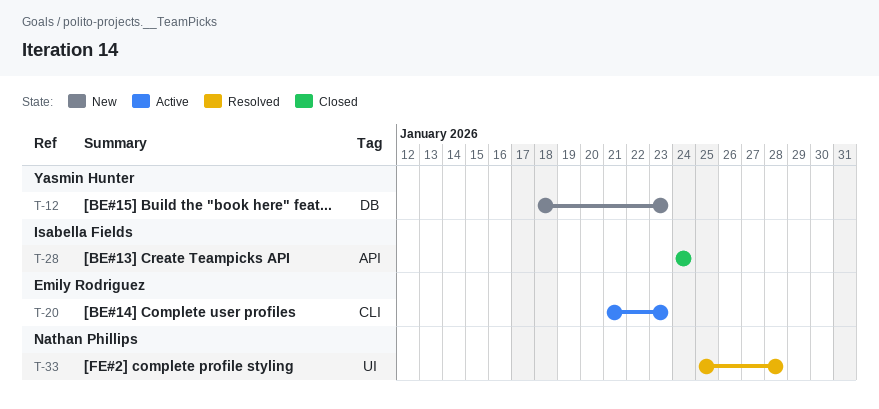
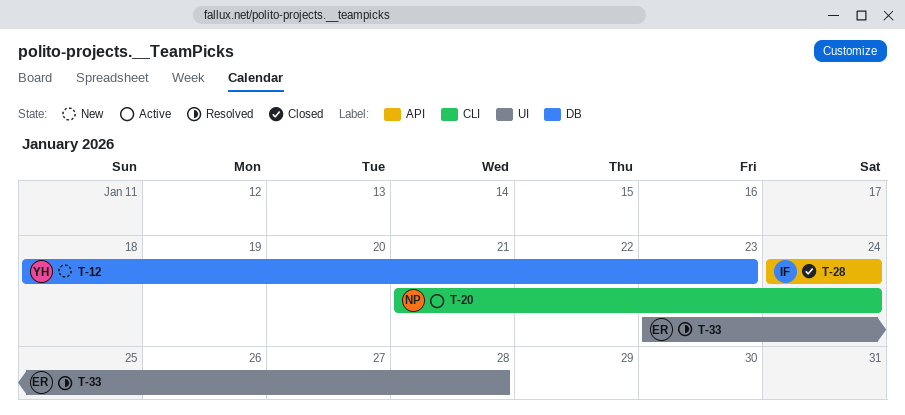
T-20, owner: Emily Rodriguez -> Nathan Phillips
T-20, due: Jan 23 -> Jan 24
T-33, owner: Nathan Phillips -> Emily Rodriguez
T-33, start: Jan 25 -> Jan 23

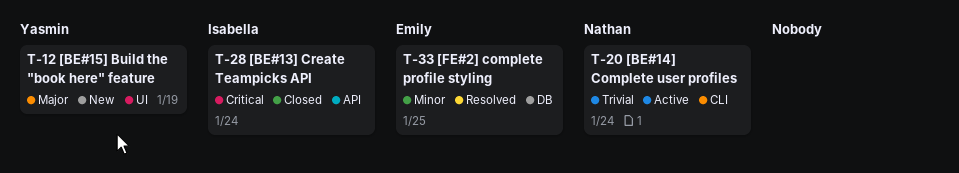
T-12, label: DB -> UI
T-12, due: Jan 23 -> Jan 19
T-33, label: UI -> DB
T-33, due: Jan 28 -> Jan 25

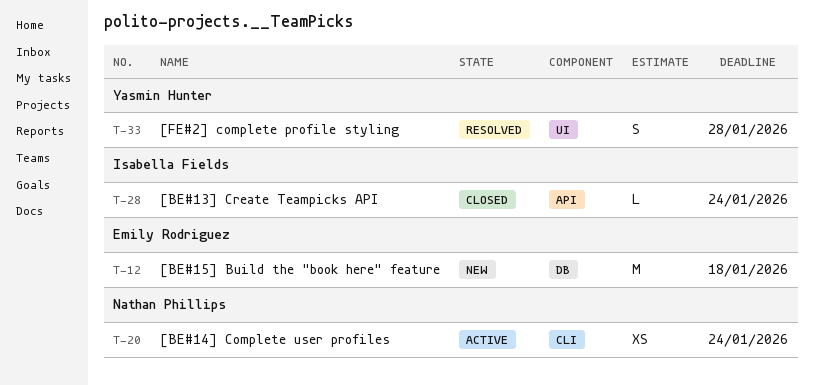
T-12, owner: Yasmin Hunter -> Emily Rodriguez
T-12, label: UI -> DB
T-12, due: Jan 19 -> Jan 18
T-33, owner: Emily Rodriguez -> Yasmin Hunter
T-33, label: DB -> UI
T-33, due: Jan 25 -> Jan 28

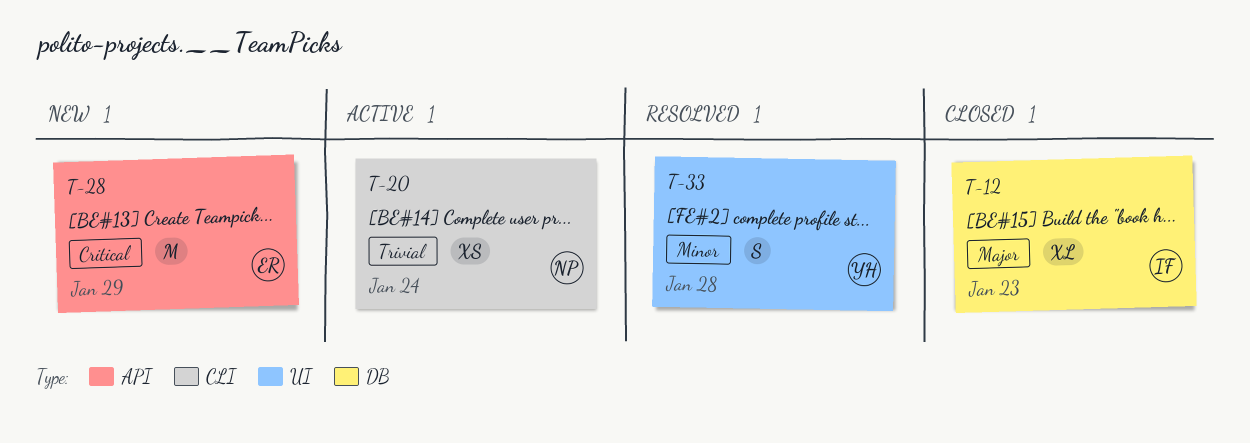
T-12, status: New -> Closed
T-12, owner: Emily Rodriguez -> Isabella Fields
T-12, estimate: M -> XL
T-12, due: Jan 18 -> Jan 23
T-28, status: Closed -> New
T-28, owner: Isabella Fields -> Emily Rodriguez
T-28, estimate: L -> M
T-28, due: Jan 24 -> Jan 29

